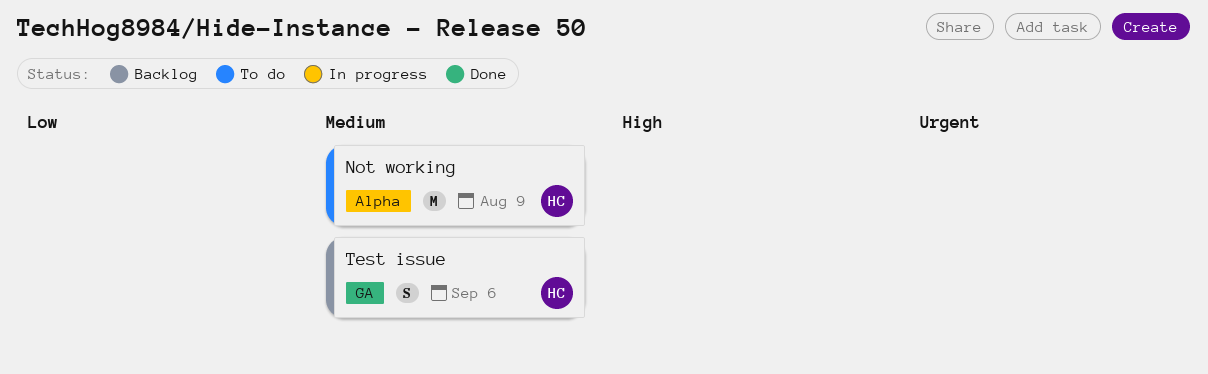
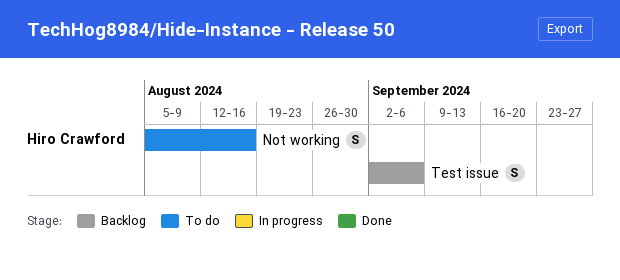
Not working, estimate: M -> S
Not working, due: Aug 9 -> Aug 16

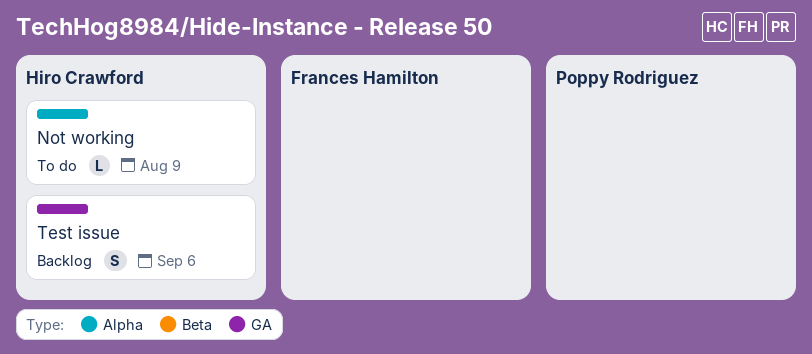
Not working, estimate: S -> L
Not working, due: Aug 16 -> Aug 9

